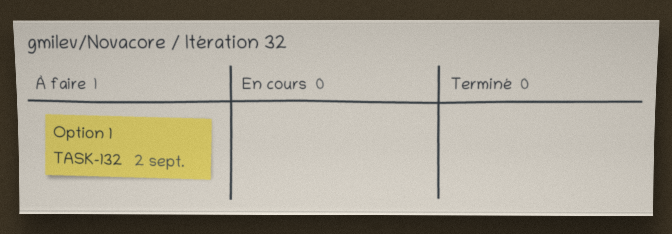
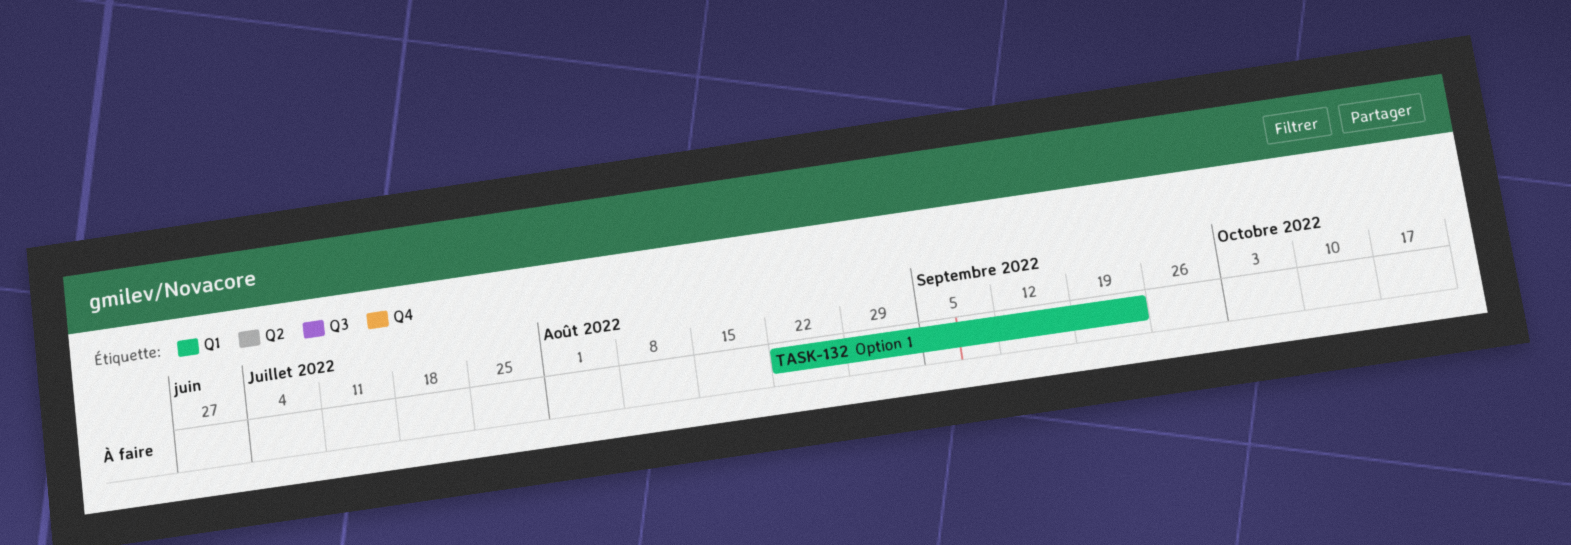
TASK-132, due: Sep 2 -> Sep 23

